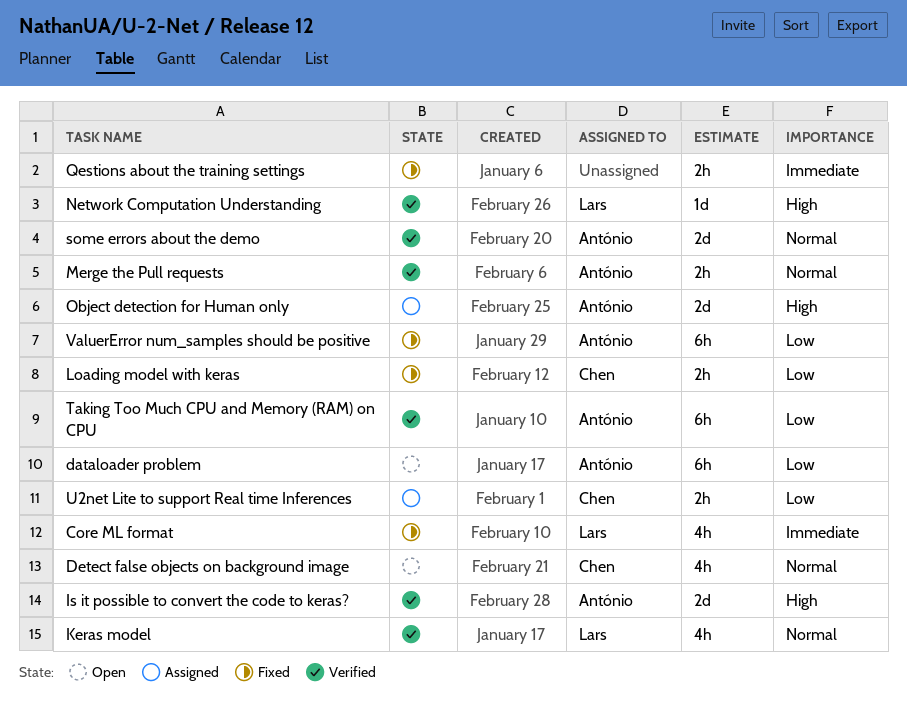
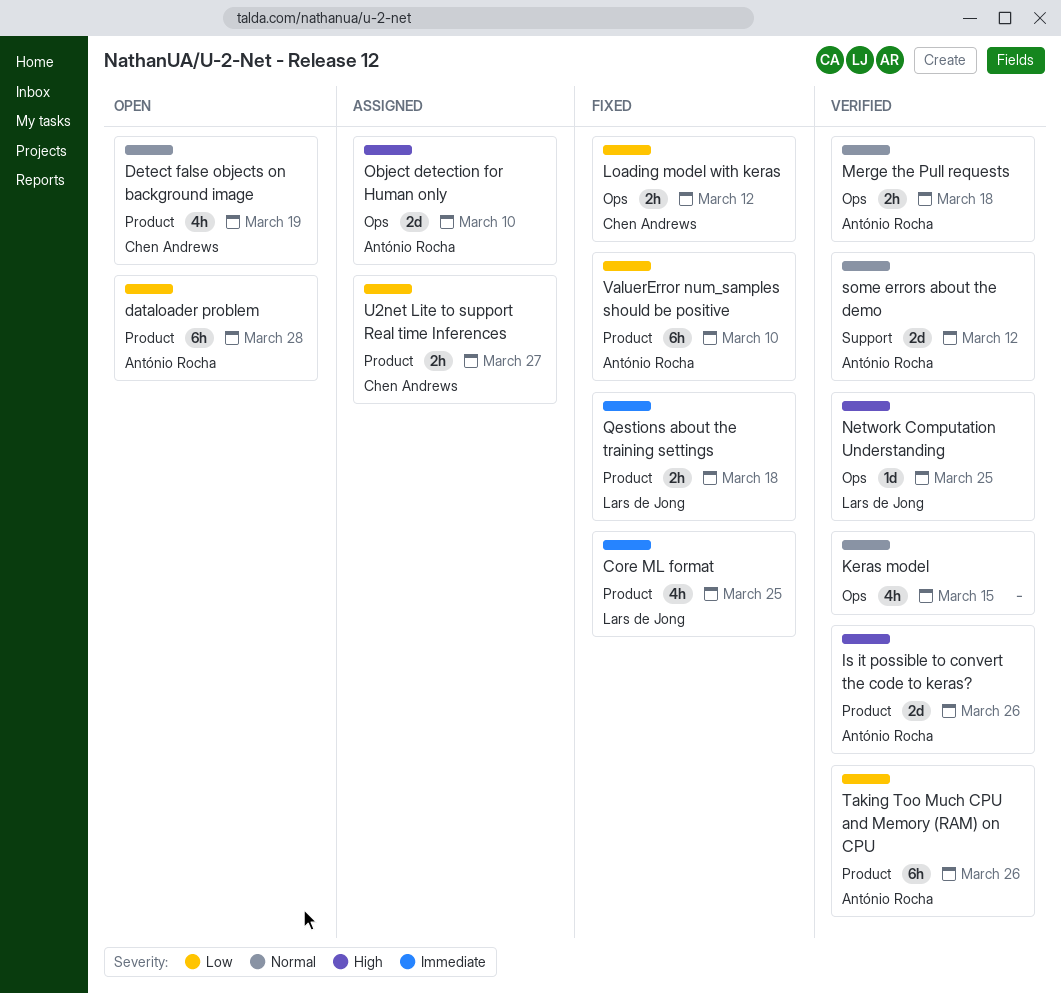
Keras model, owner: Lars de Jong -> none
Qestions about the training settings, owner: none -> Lars de Jong

